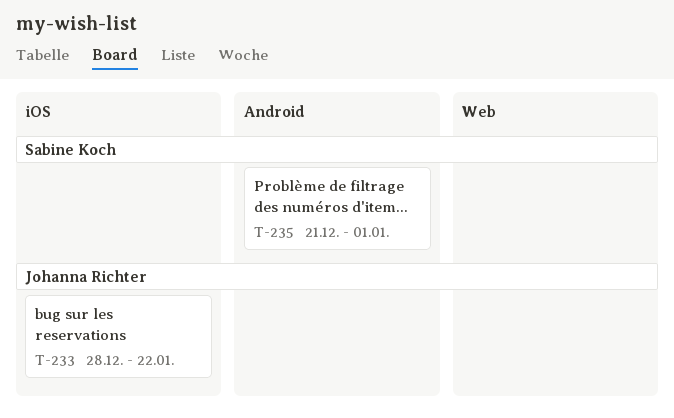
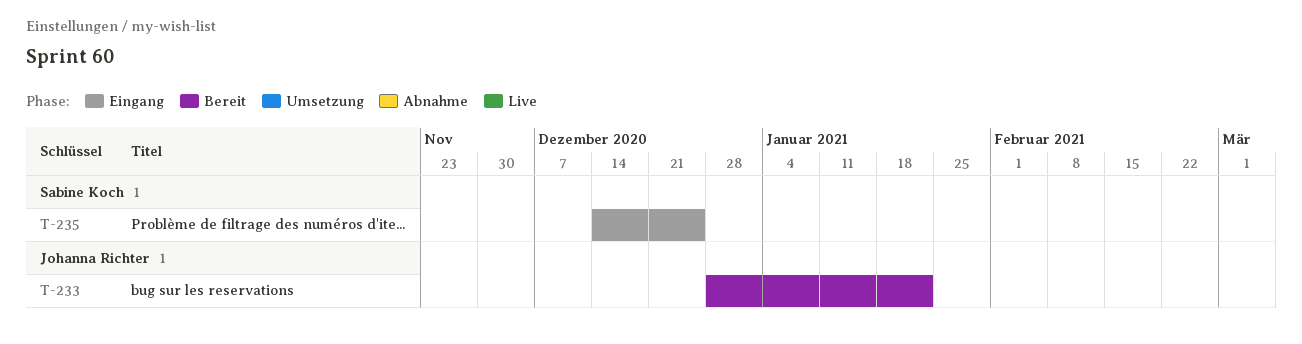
T-235, start: Dec 21 -> Dec 14
T-235, due: Jan 1 -> Dec 25

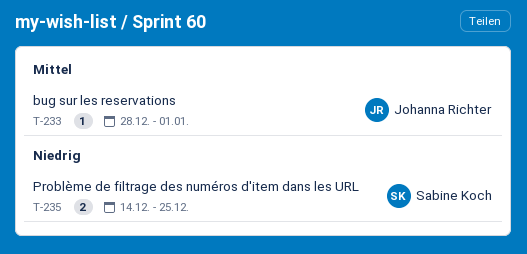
T-233, due: Jan 22 -> Jan 1

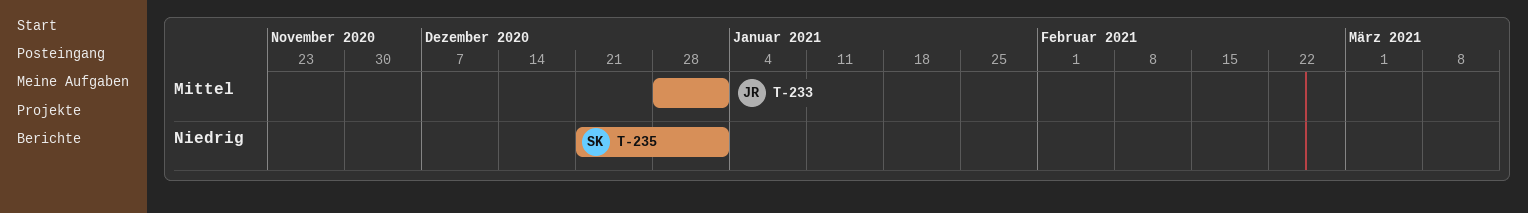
T-235, start: Dec 14 -> Dec 21
T-235, due: Dec 25 -> Jan 1

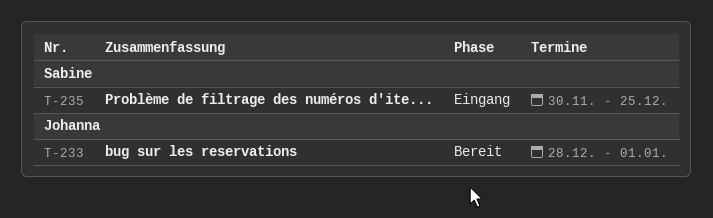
T-235, start: Dec 21 -> Nov 30
T-235, due: Jan 1 -> Dec 25

